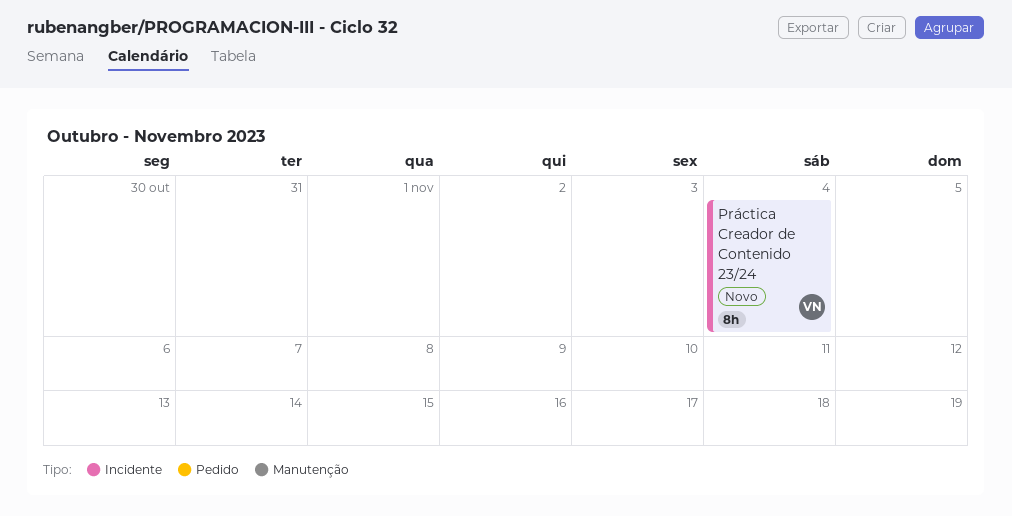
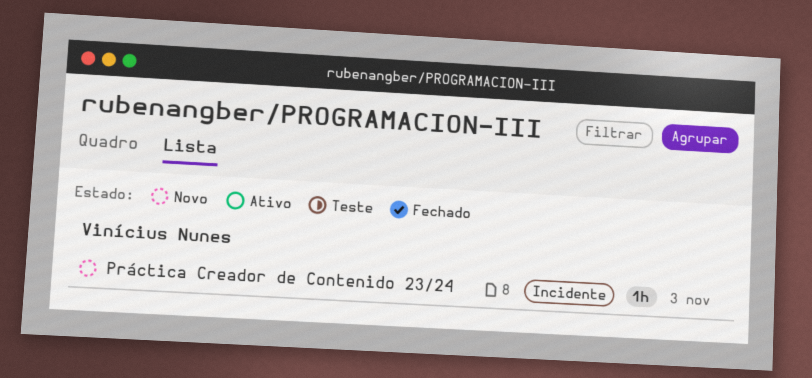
Práctica Creador de Contenido 23/24, estimate: 8h -> 1h
Práctica Creador de Contenido 23/24, due: Nov 4 -> Nov 3

